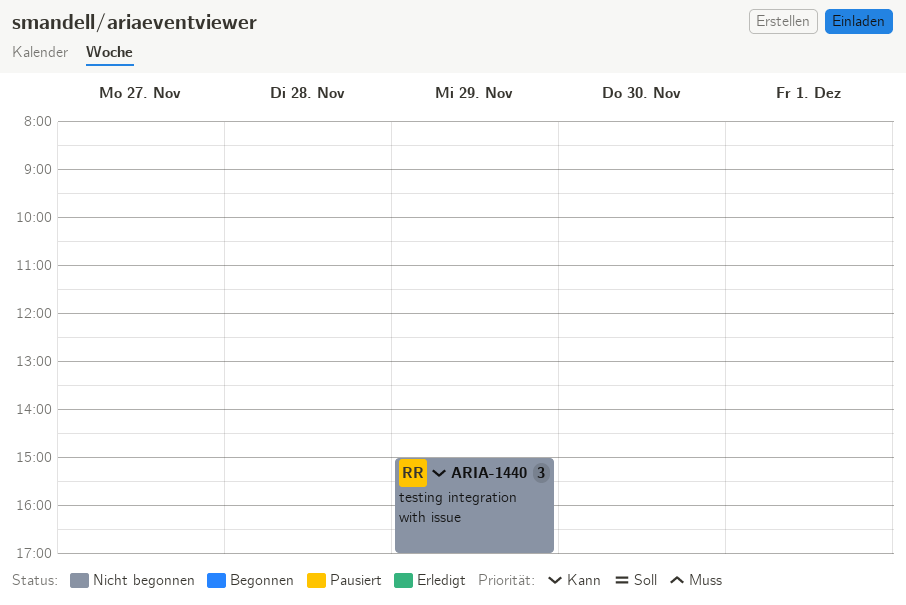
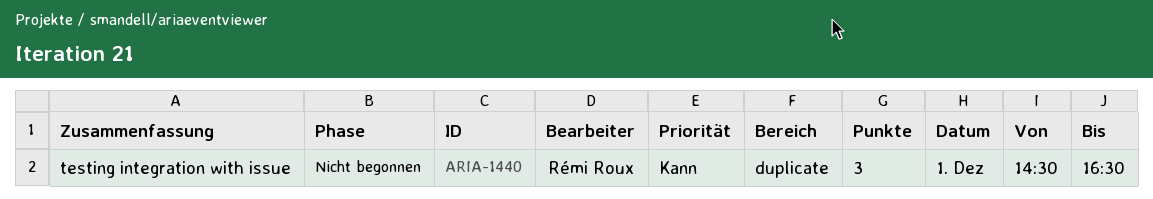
ARIA-1440, day: Nov 29 -> Dec 1
ARIA-1440, begins: 15:00 -> 14:30
ARIA-1440, ends: 17:00 -> 16:30

